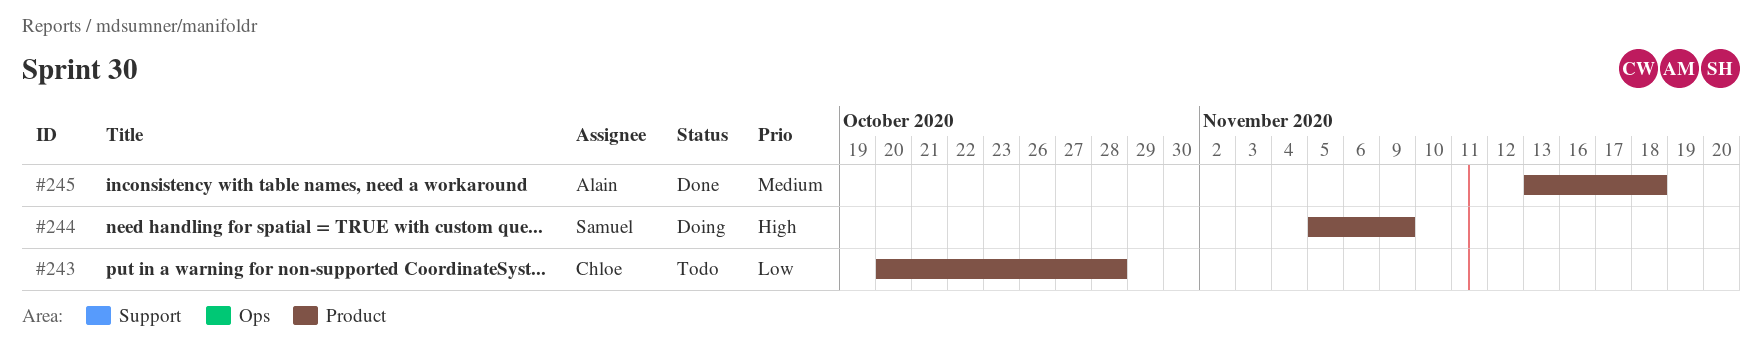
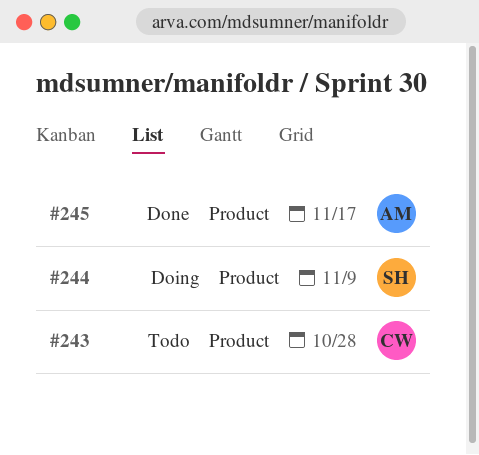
#245, due: Nov 18 -> Nov 17

